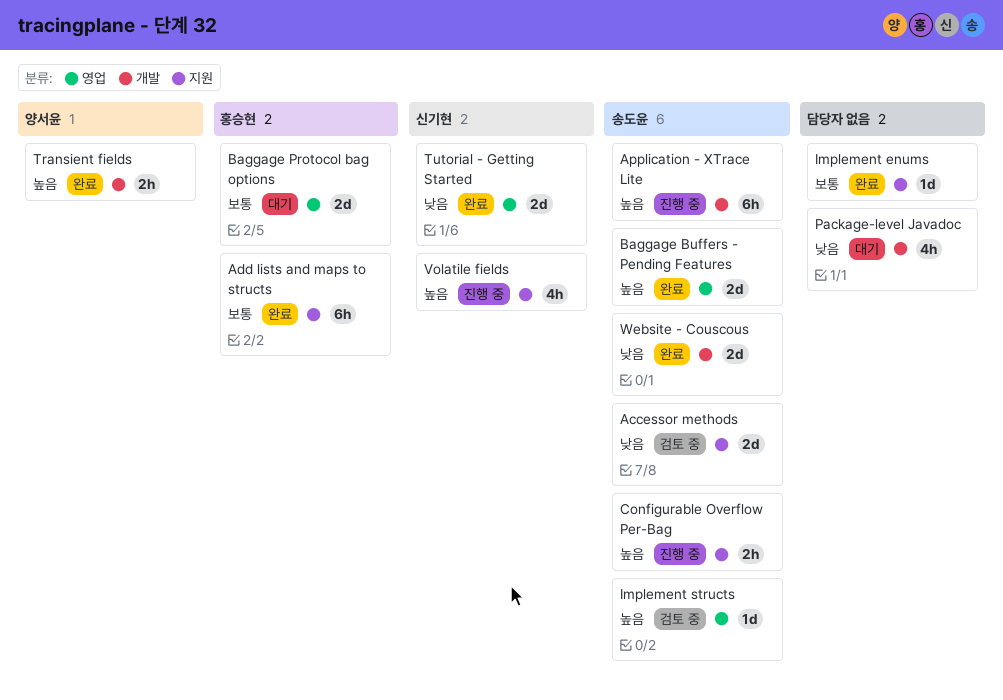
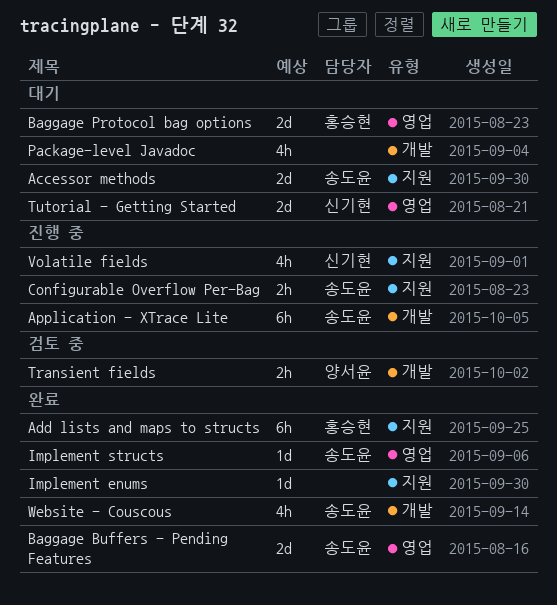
Accessor methods, status: 검토 중 -> 대기
Implement structs, status: 검토 중 -> 완료
Transient fields, status: 완료 -> 검토 중
Tutorial - Getting Started, status: 완료 -> 대기
Website - Couscous, estimate: 2d -> 4h

